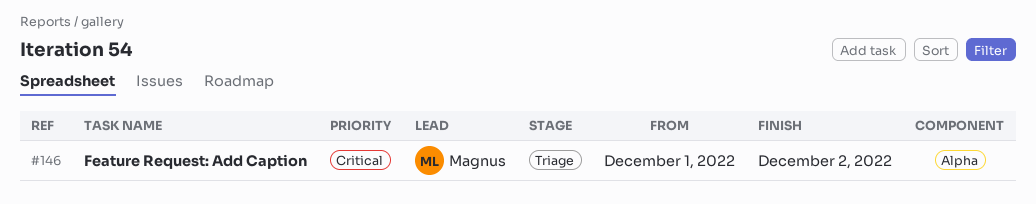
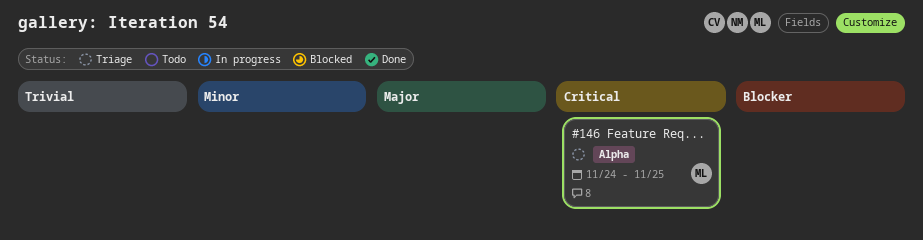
#146, start: Dec 1 -> Nov 24
#146, due: Dec 2 -> Nov 25

